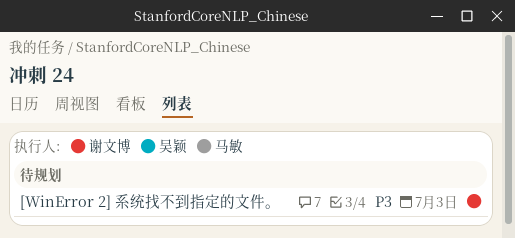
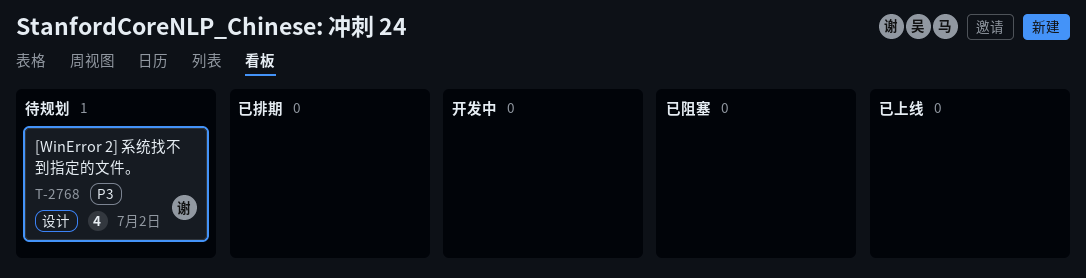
[WinError 2] 系统找不到指定的文件。, due: Jul 3 -> Jul 2

